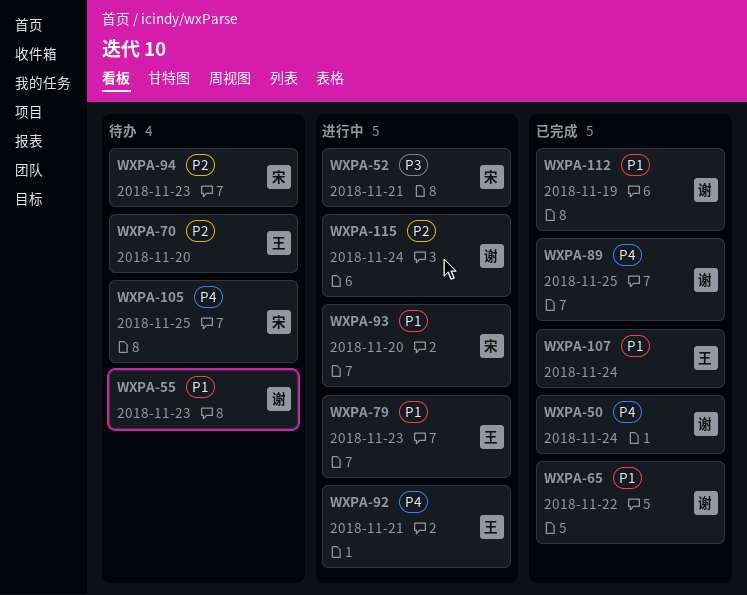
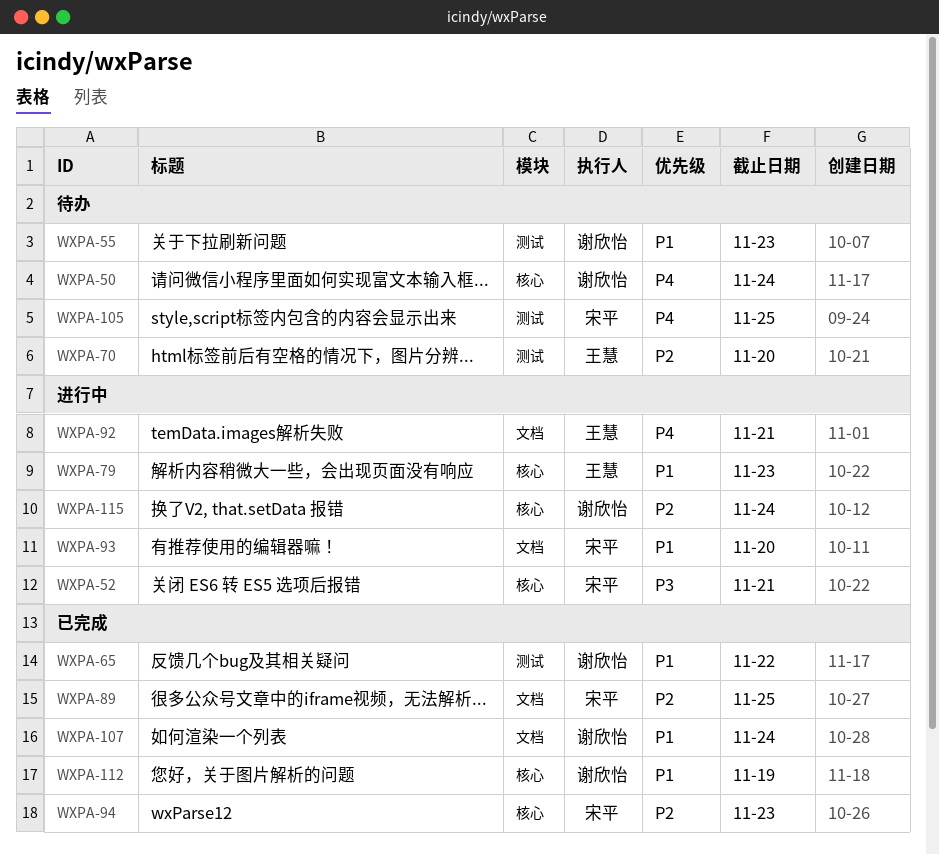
WXPA-50, status: 已完成 -> 待办
WXPA-89, owner: 谢欣怡 -> 宋平
WXPA-89, priority: P4 -> P2
WXPA-94, status: 待办 -> 已完成
WXPA-107, owner: 王慧 -> 谢欣怡

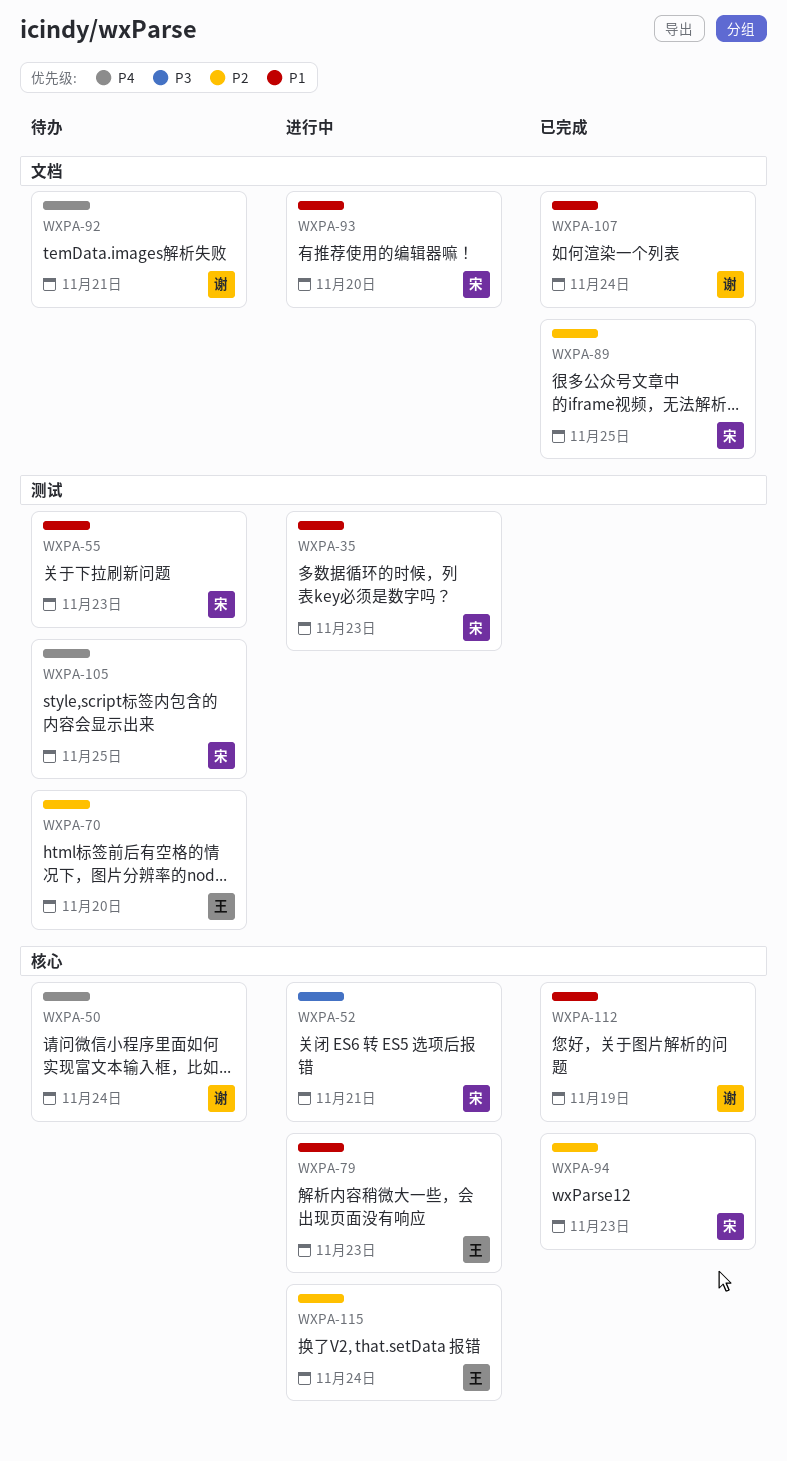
WXPA-35: none -> present
WXPA-55, owner: 谢欣怡 -> 宋平
WXPA-65: present -> none
WXPA-92, status: 进行中 -> 待办
WXPA-92, owner: 王慧 -> 谢欣怡
WXPA-115, owner: 谢欣怡 -> 王慧

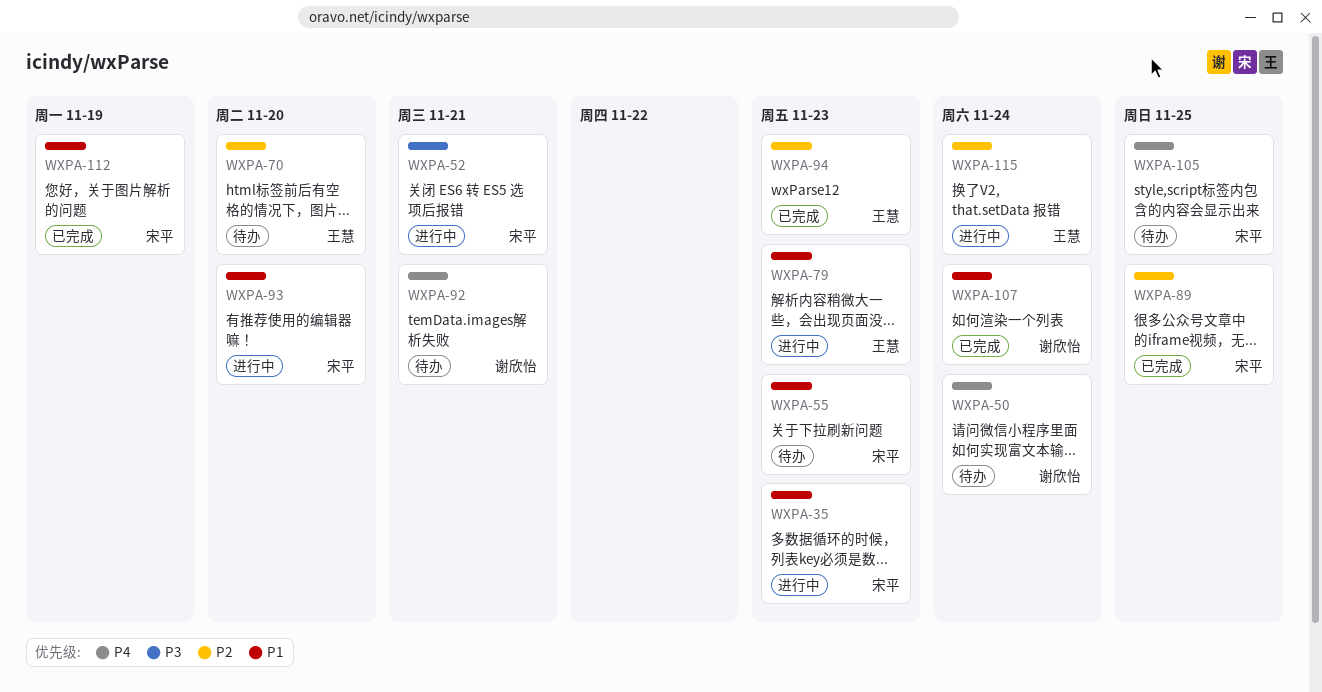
WXPA-94, owner: 宋平 -> 王慧
WXPA-112, owner: 谢欣怡 -> 宋平

